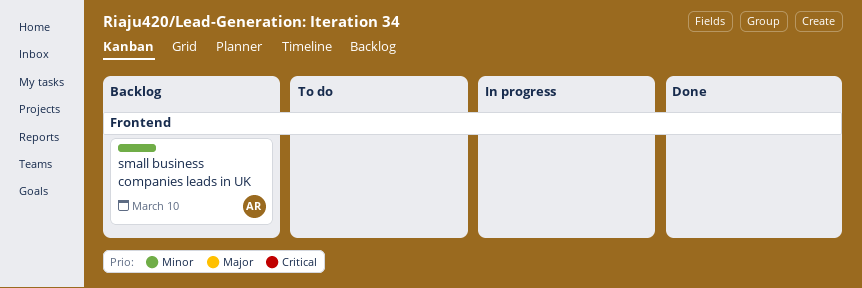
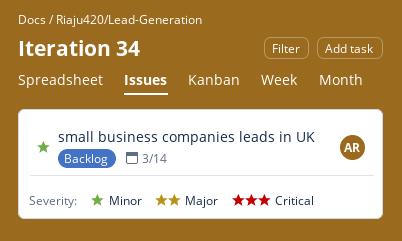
small business companies leads in UK, due: Mar 10 -> Mar 14

